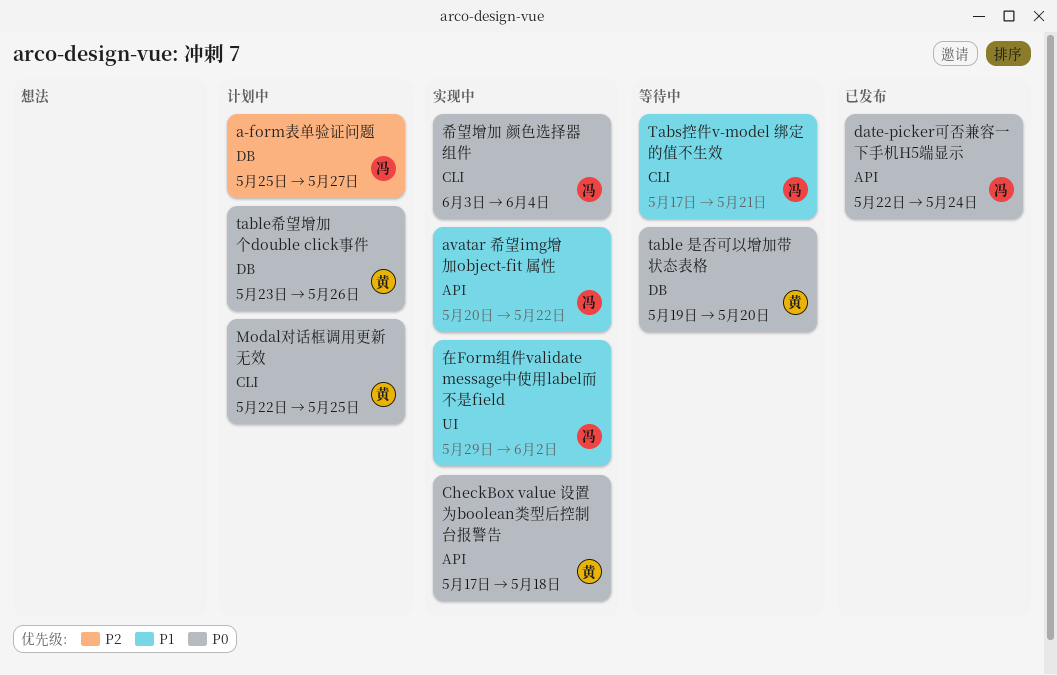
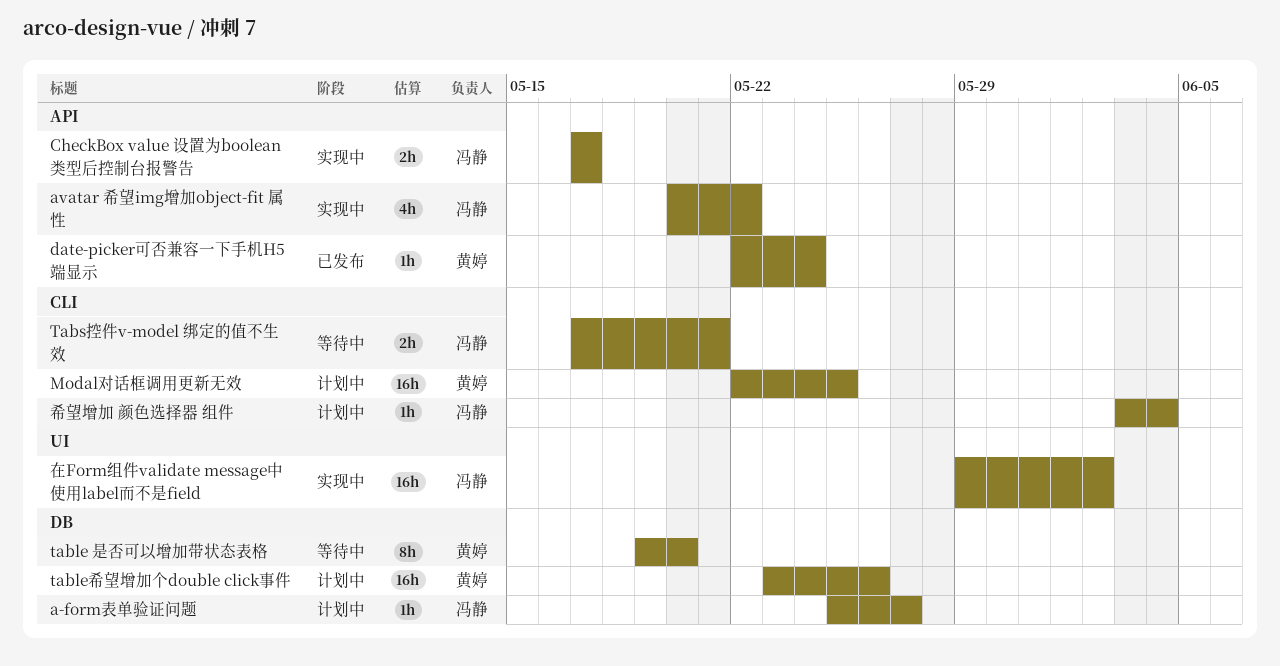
CheckBox value 设置为boolean类型后控制台报警告, owner: 黄婷 -> 冯静
CheckBox value 设置为boolean类型后控制台报警告, due: May 18 -> May 17
date-picker可否兼容一下手机H5端显示, owner: 冯静 -> 黄婷
希望增加 颜色选择器 组件, status: 实现中 -> 计划中

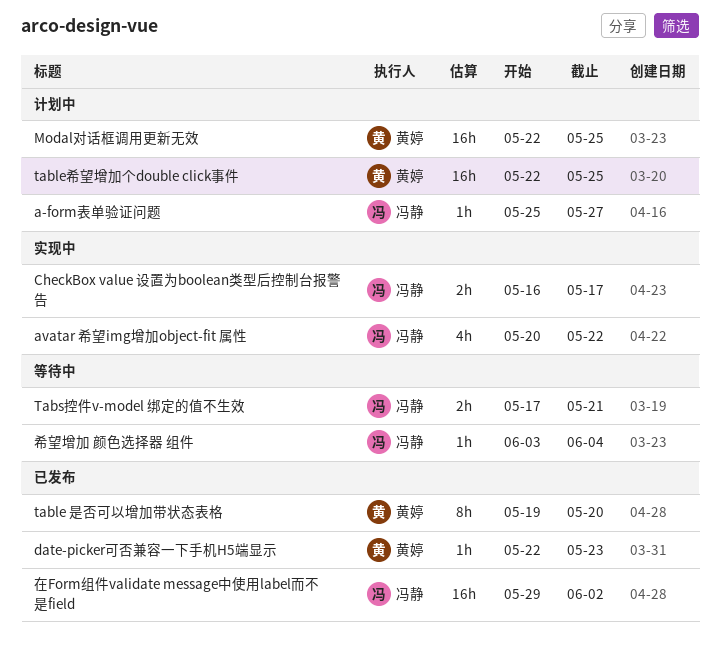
CheckBox value 设置为boolean类型后控制台报警告, start: May 17 -> May 16
date-picker可否兼容一下手机H5端显示, due: May 24 -> May 23
table 是否可以增加带状态表格, status: 等待中 -> 已发布
table希望增加个double click事件, start: May 23 -> May 22
table希望增加个double click事件, due: May 26 -> May 25
在Form组件validate message中使用label而不是field, status: 实现中 -> 已发布
希望增加 颜色选择器 组件, status: 计划中 -> 等待中

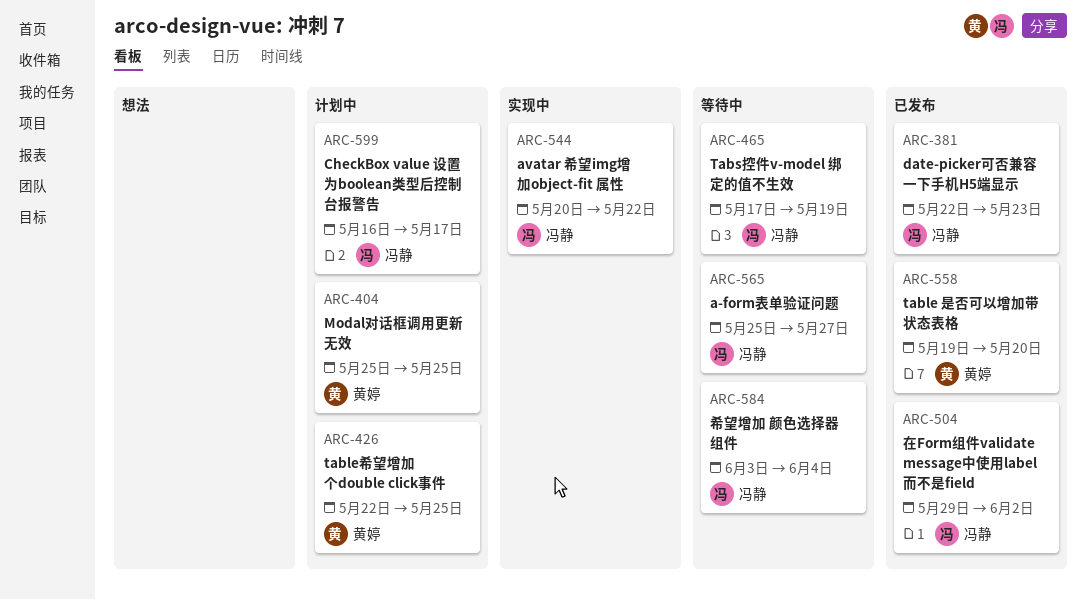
a-form表单验证问题, status: 计划中 -> 等待中
CheckBox value 设置为boolean类型后控制台报警告, status: 实现中 -> 计划中
date-picker可否兼容一下手机H5端显示, owner: 黄婷 -> 冯静
Modal对话框调用更新无效, start: May 22 -> May 25
Tabs控件v-model 绑定的值不生效, due: May 21 -> May 19

